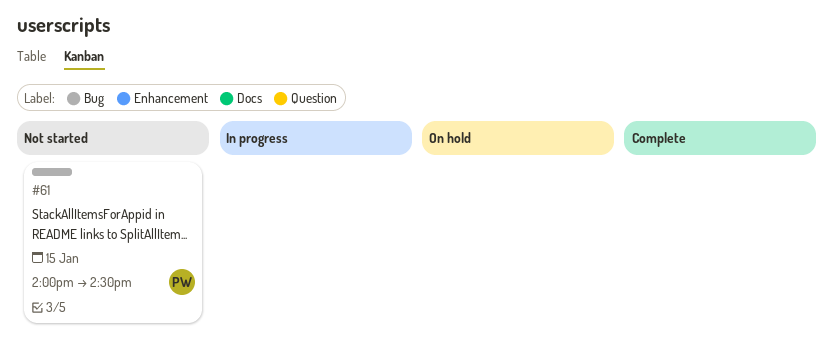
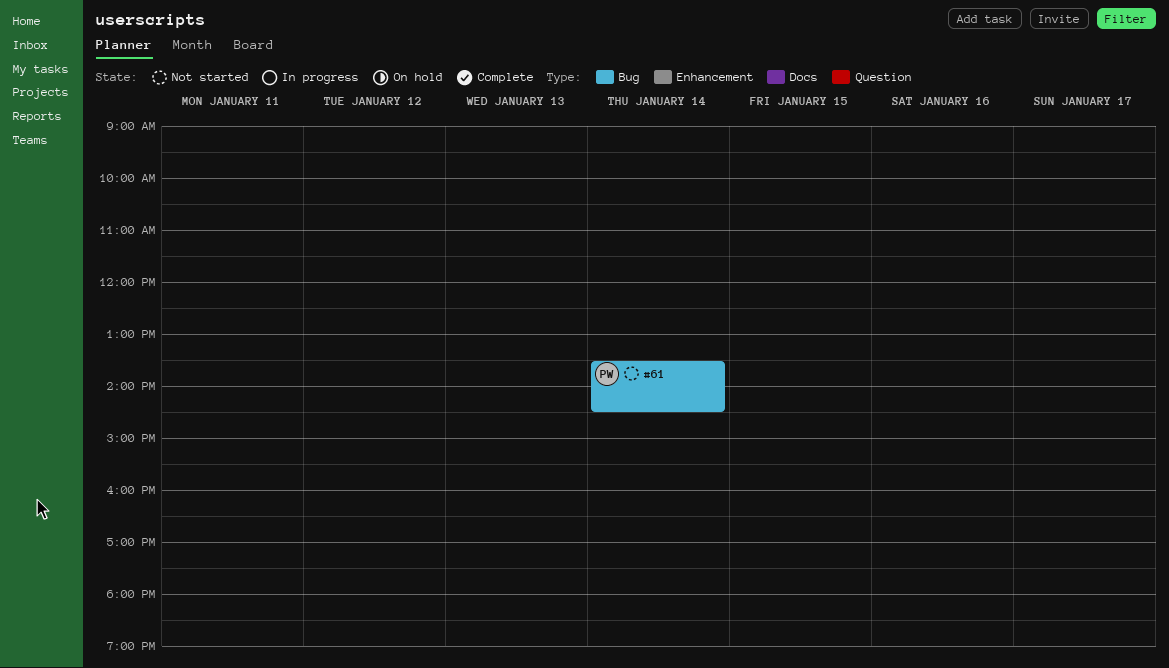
#61, day: Jan 15 -> Jan 14
#61, begins: 14:00 -> 13:30

